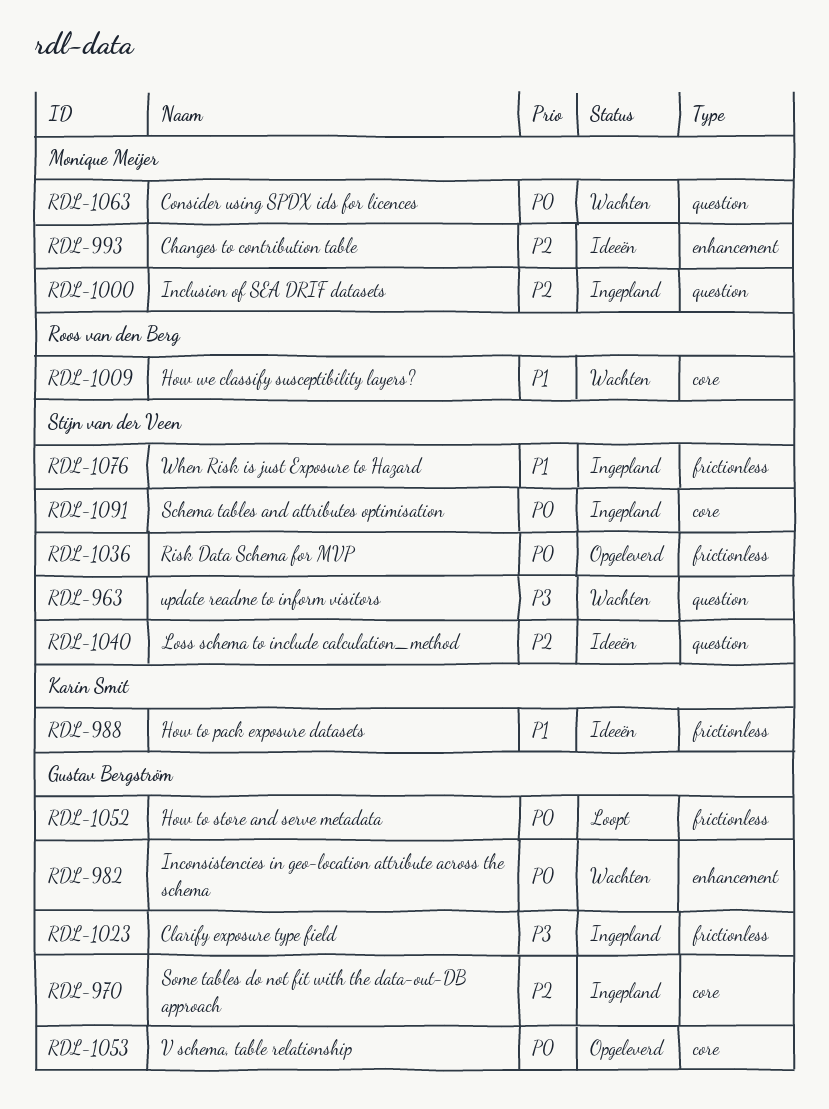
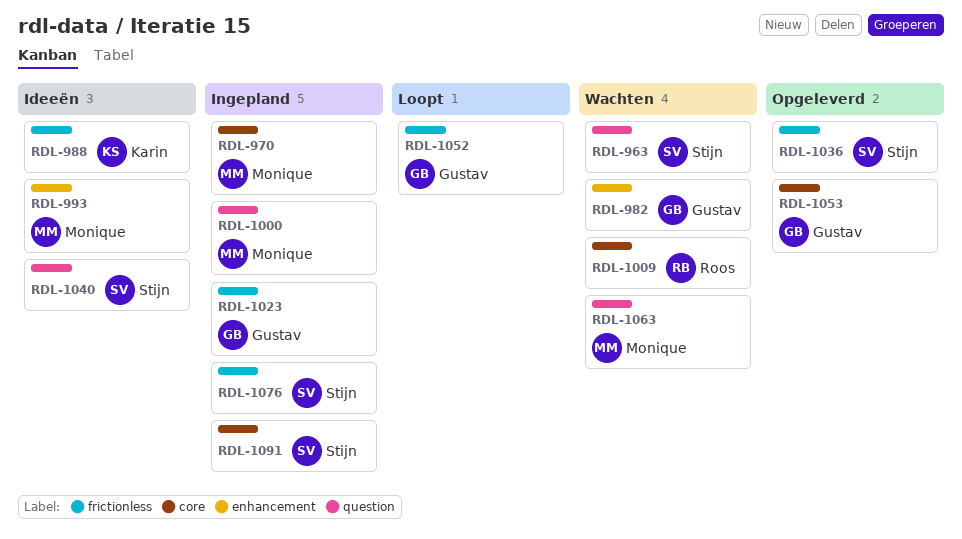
RDL-970, owner: Gustav Bergström -> Monique Meijer

